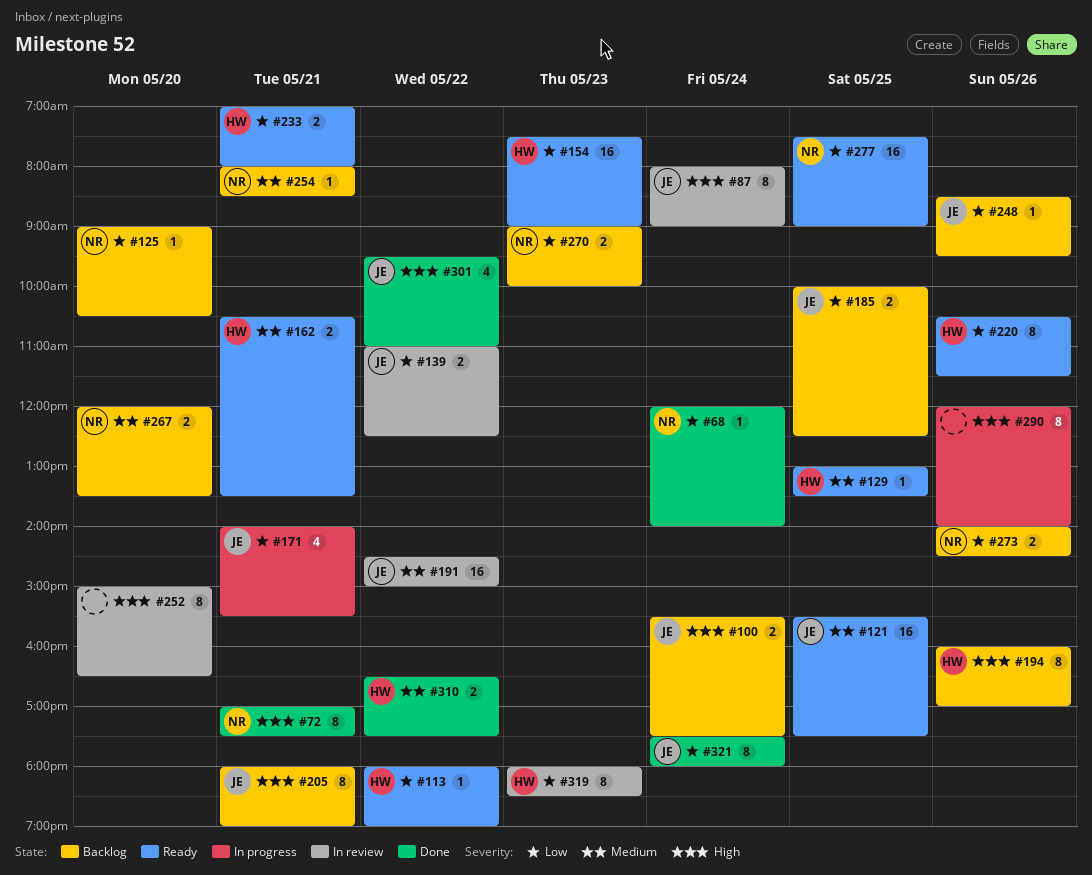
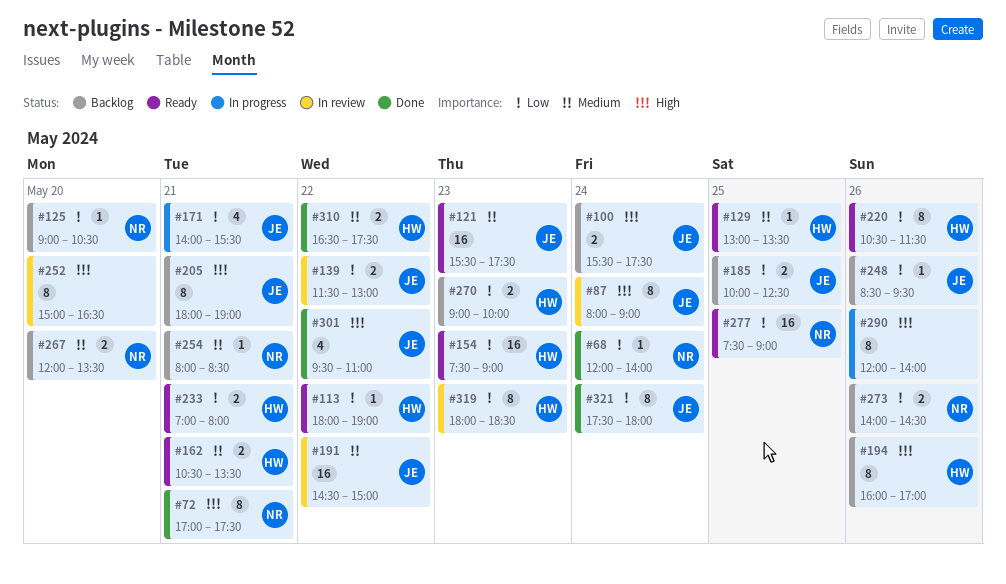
#121, day: May 25 -> May 23
#139, begins: 11:00 -> 11:30
#139, ends: 12:30 -> 13:00
#270, owner: NR -> HW

